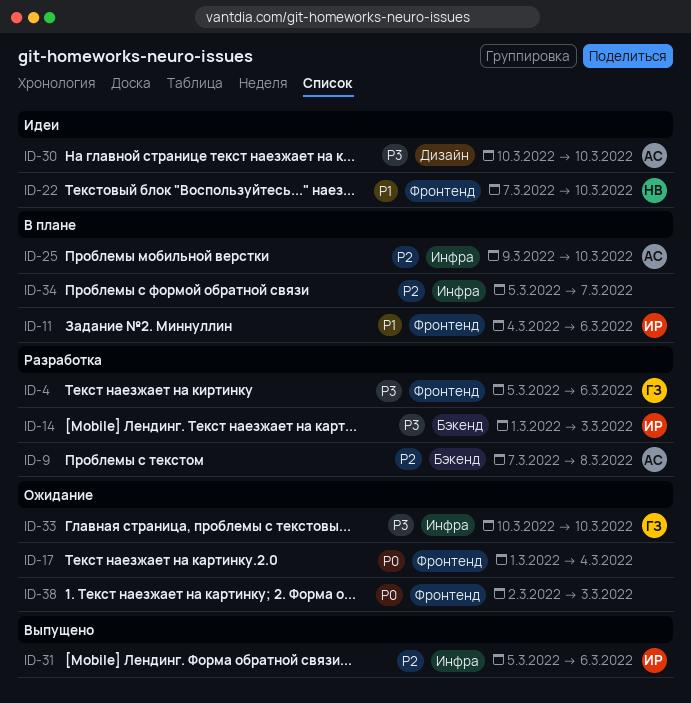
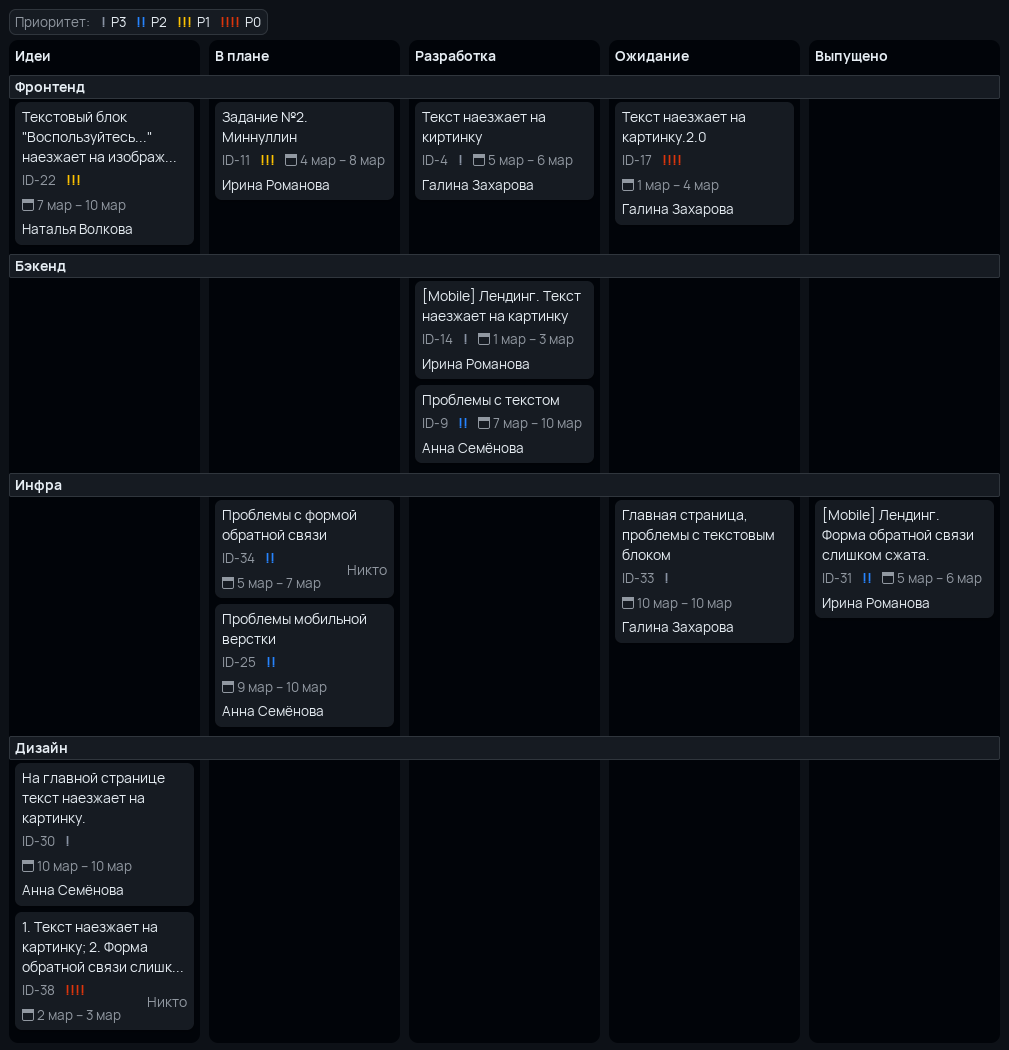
ID-9, due: Mar 8 -> Mar 10
ID-11, due: Mar 6 -> Mar 8
ID-17, owner: none -> Галина Захарова
ID-38, status: Ожидание -> Идеи
ID-38, label: Фронтенд -> Дизайн

